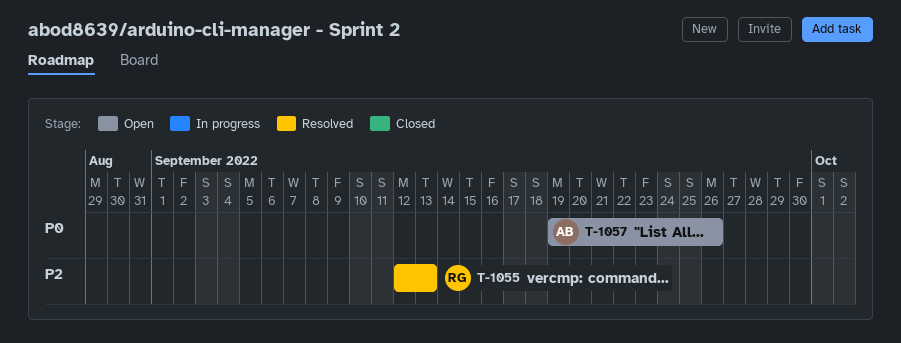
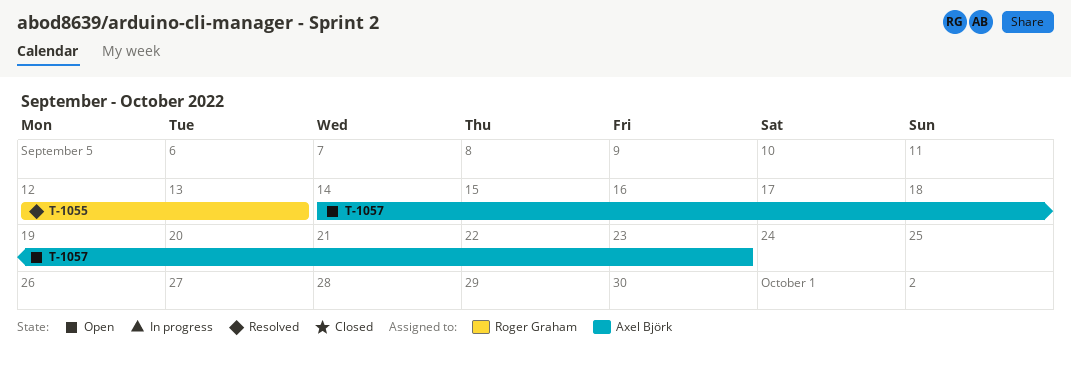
T-1057, start: Sep 19 -> Sep 14
T-1057, due: Sep 26 -> Sep 23

